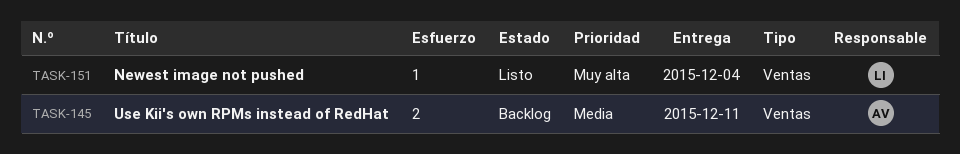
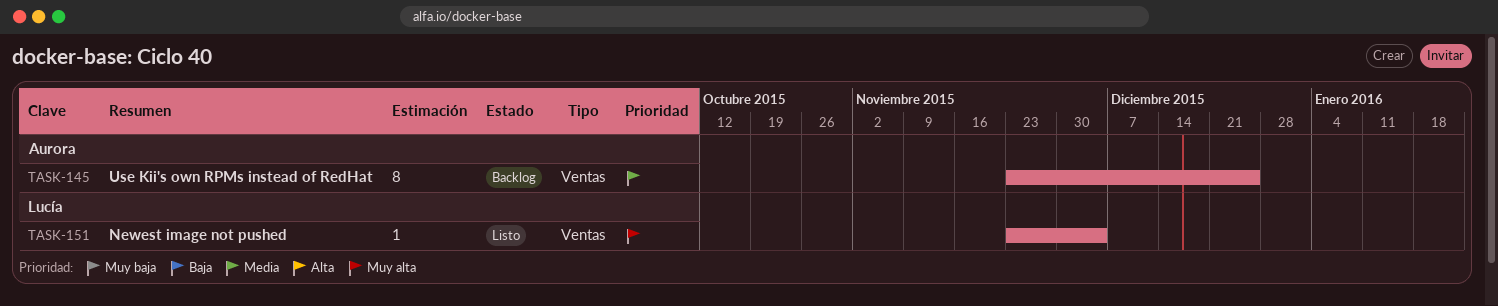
TASK-145, estimate: 2 -> 8
TASK-145, due: Dec 11 -> Dec 25

